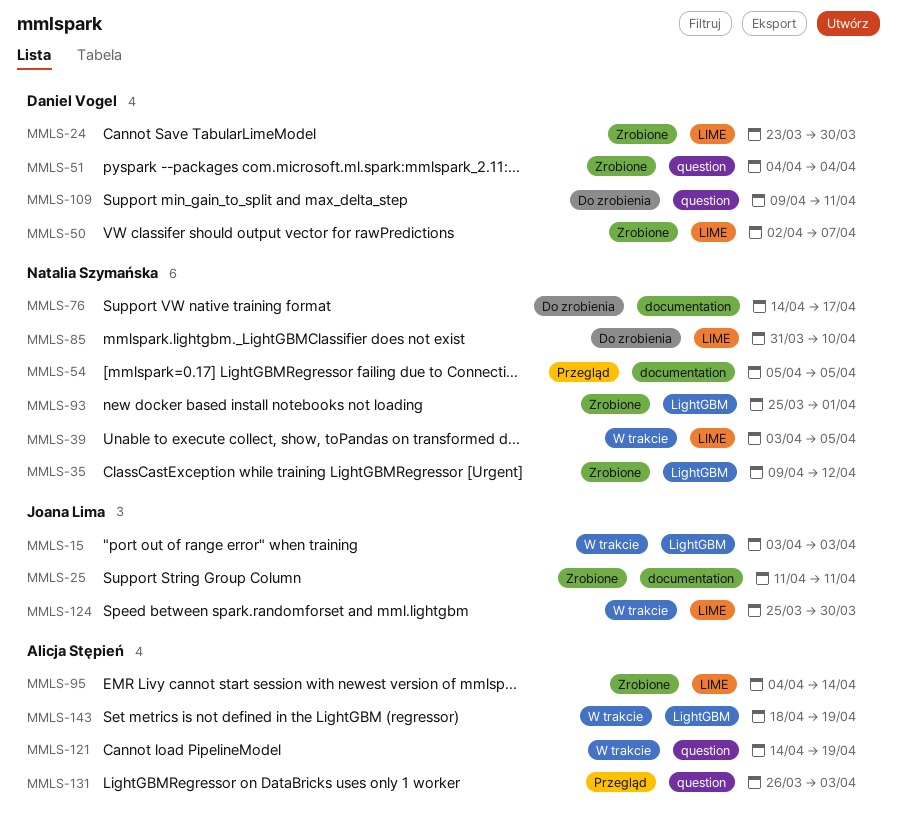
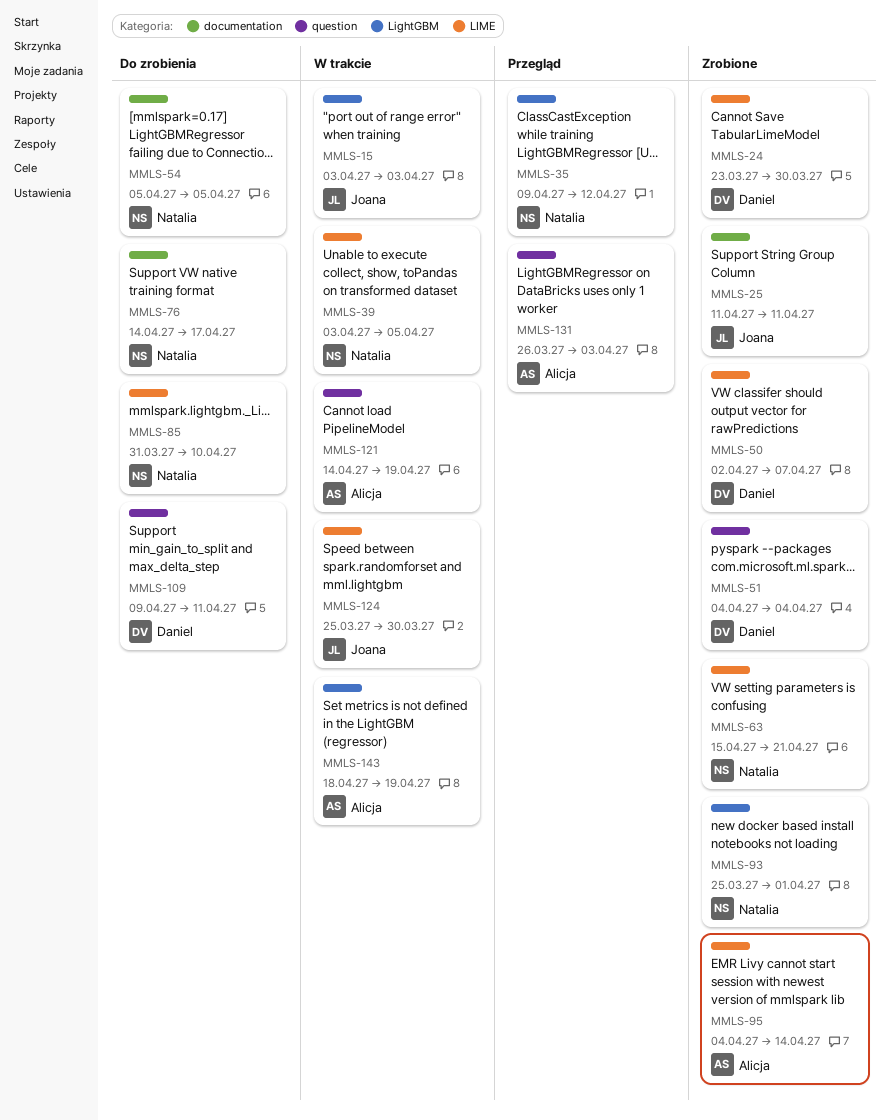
MMLS-35, status: Zrobione -> Przegląd
MMLS-54, status: Przegląd -> Do zrobienia
MMLS-63: none -> present

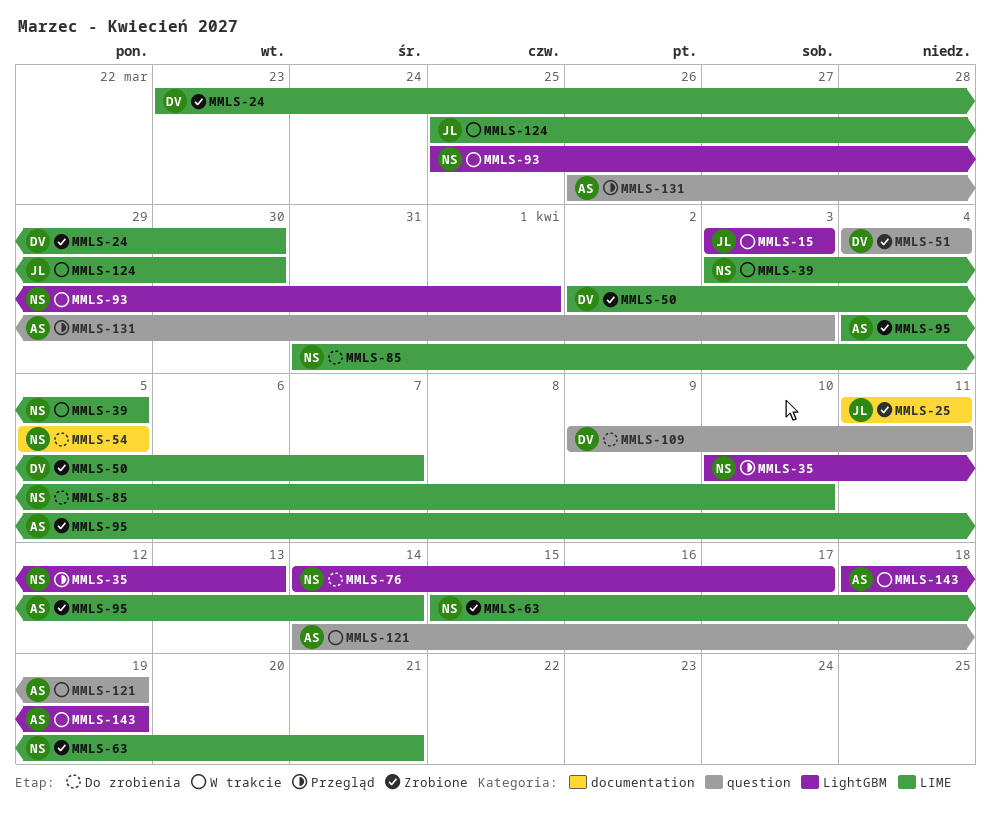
MMLS-35, start: Apr 9 -> Apr 10
MMLS-35, due: Apr 12 -> Apr 13
MMLS-76, label: documentation -> LightGBM
MMLS-93, status: Zrobione -> W trakcie

